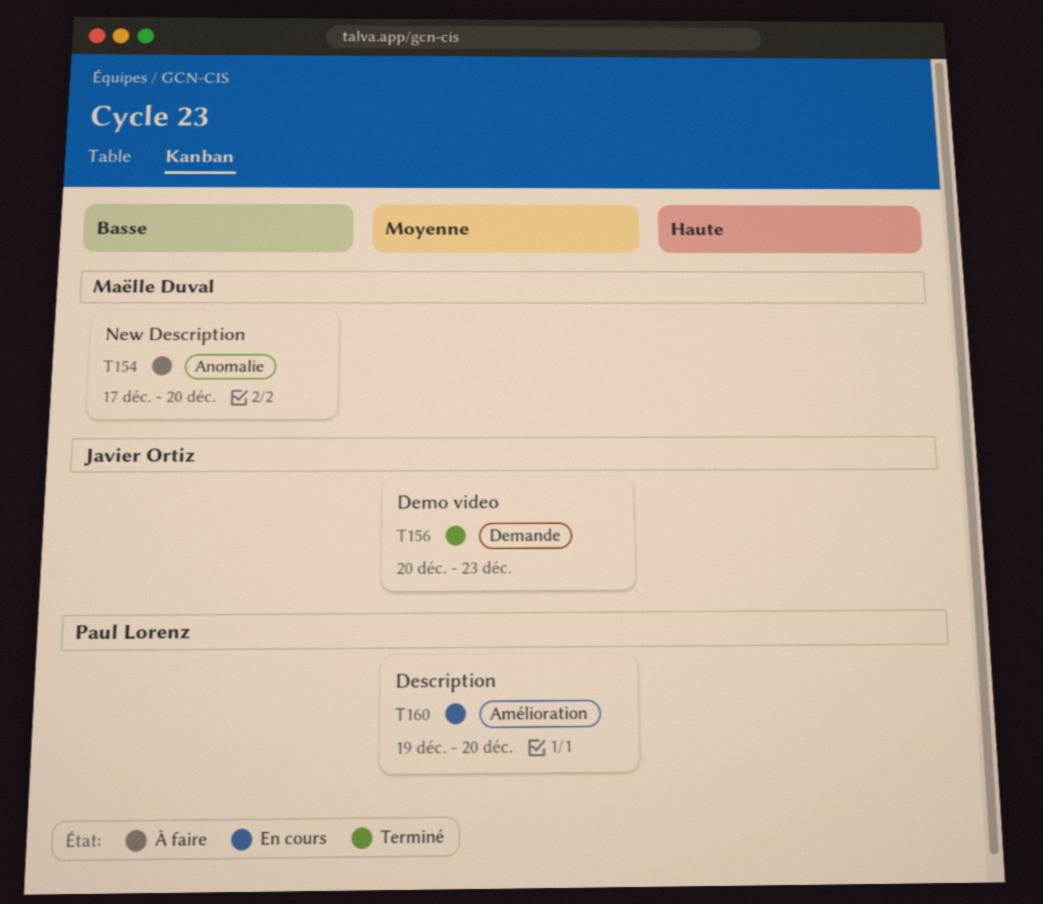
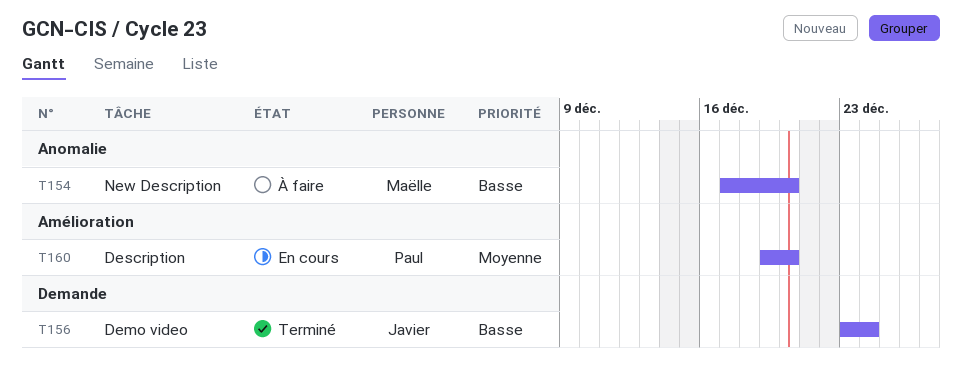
T156, priority: Moyenne -> Basse
T156, start: Dec 20 -> Dec 23
T156, due: Dec 23 -> Dec 24

